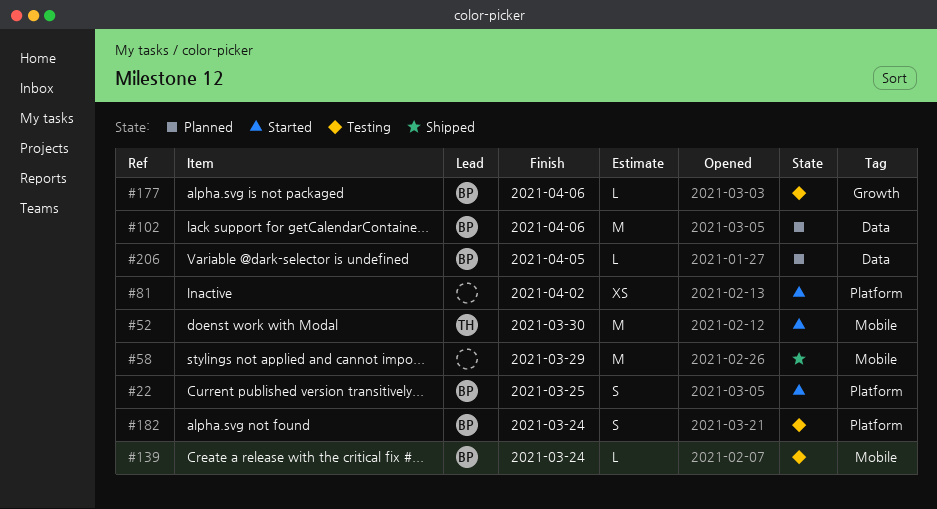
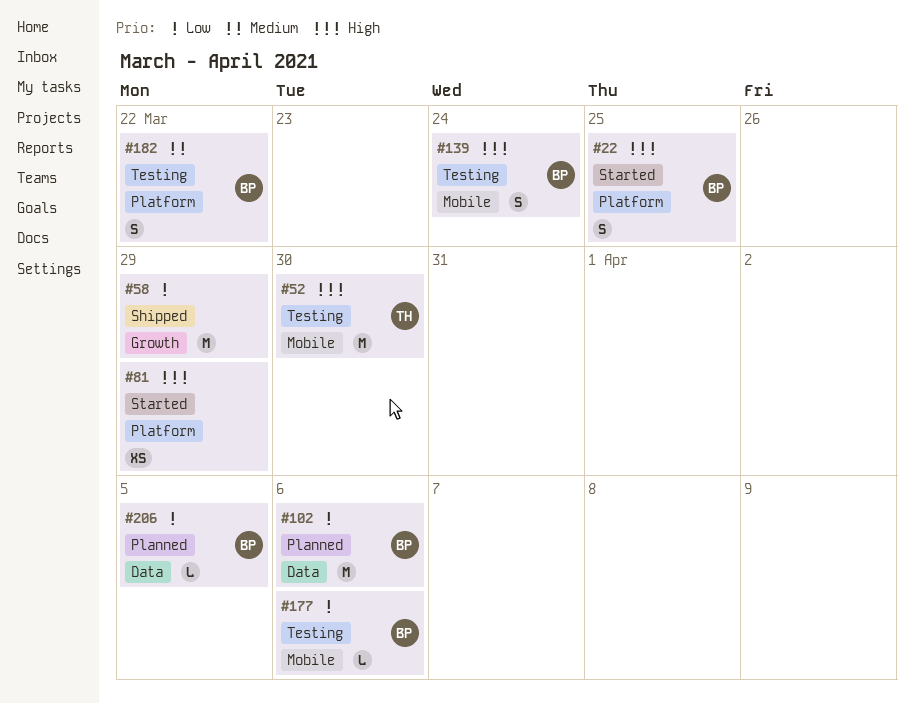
#52, status: Started -> Testing
#58, label: Mobile -> Growth
#81, due: Apr 2 -> Mar 29
#139, estimate: L -> S
#177, label: Growth -> Mobile
#182, due: Mar 24 -> Mar 22

